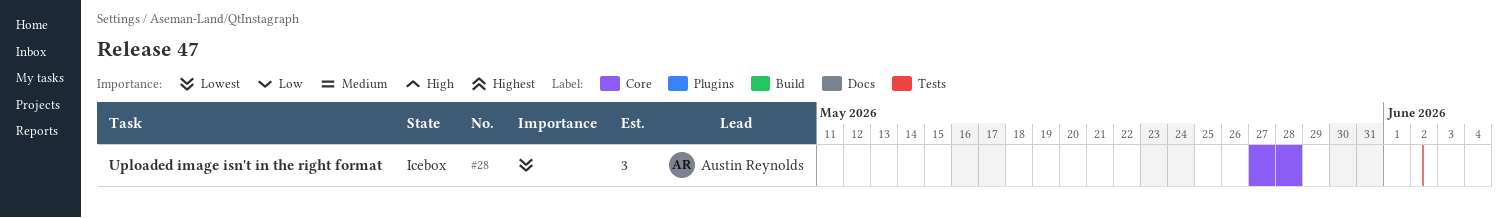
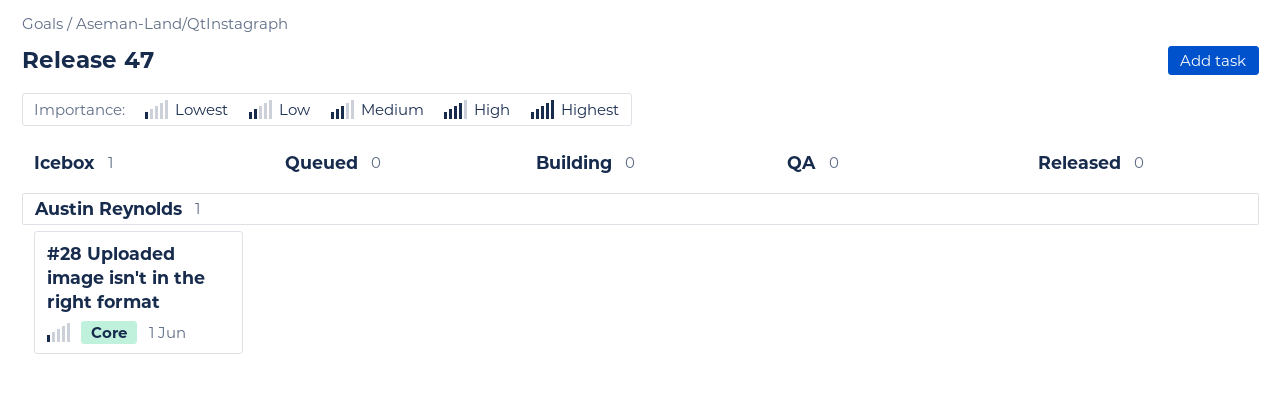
#28, due: May 28 -> Jun 1

